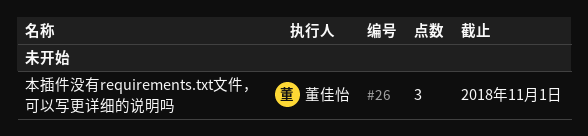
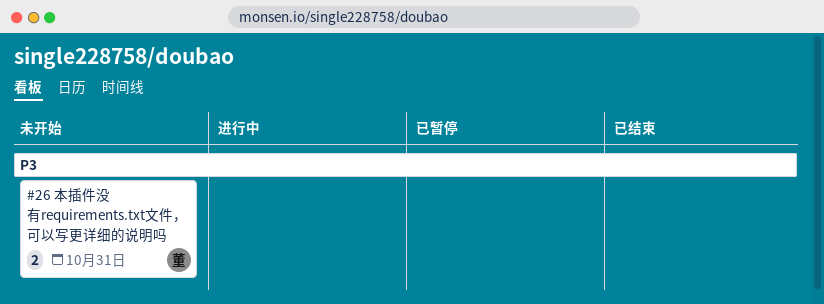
#26, estimate: 3 -> 2
#26, due: Nov 1 -> Oct 31

